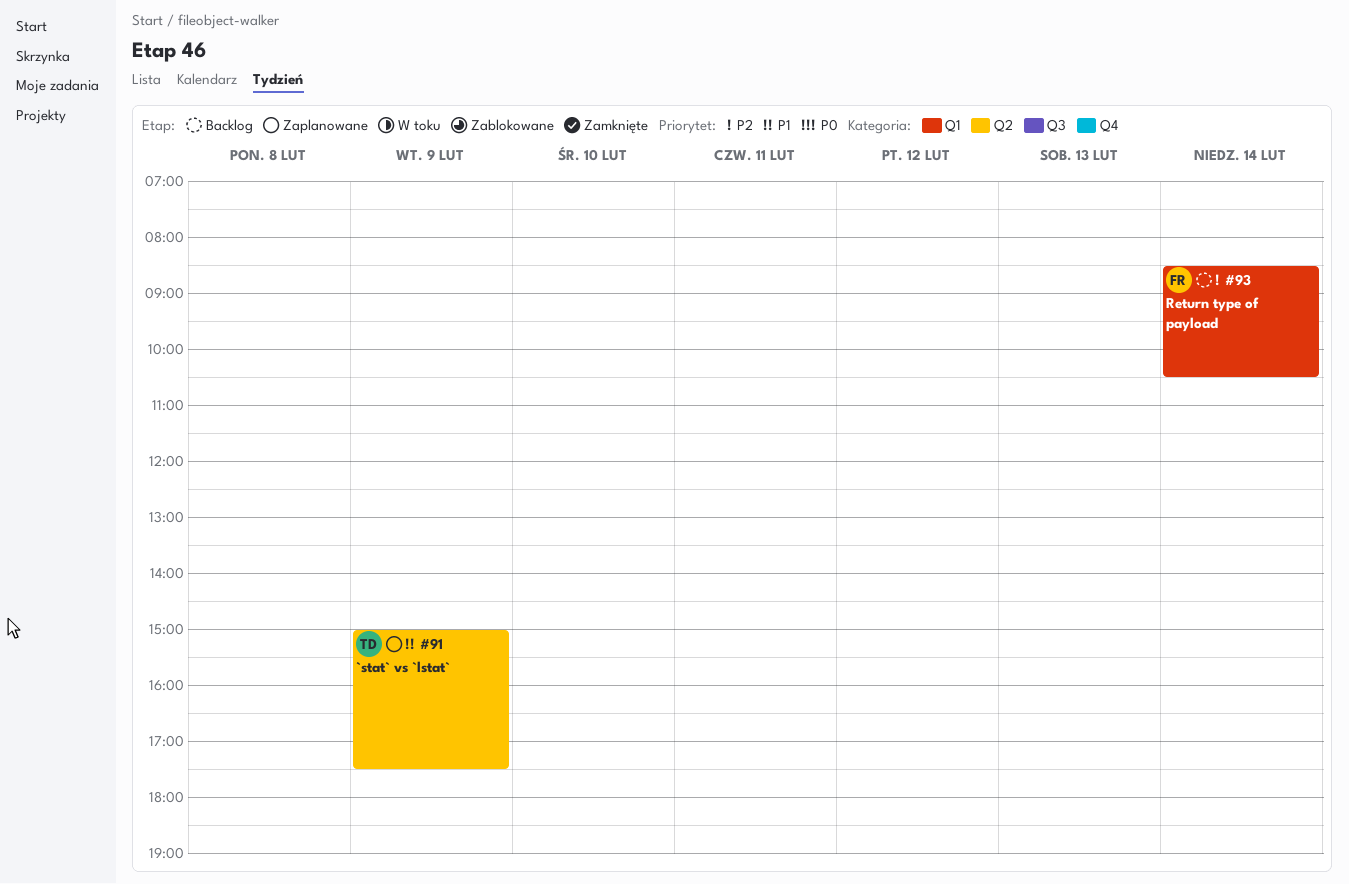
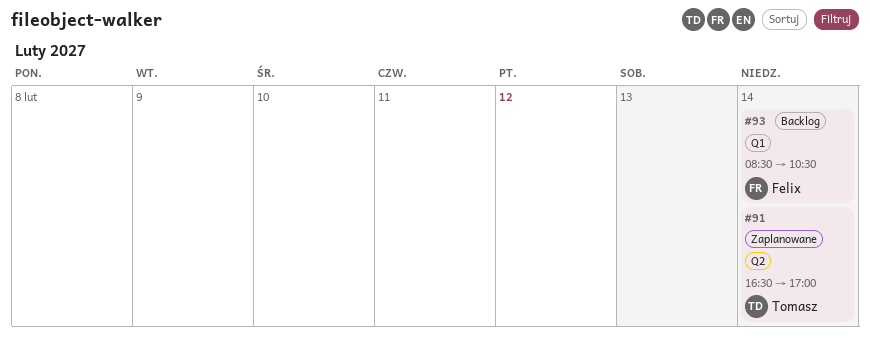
#91, day: Feb 9 -> Feb 14
#91, begins: 15:00 -> 16:30
#91, ends: 17:30 -> 17:00

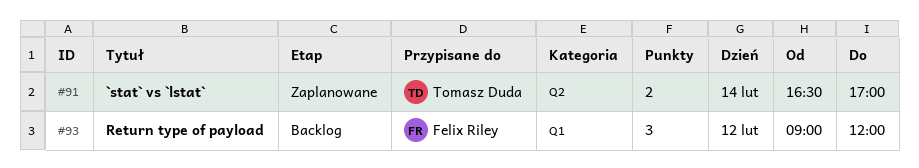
#93, day: Feb 14 -> Feb 12
#93, begins: 08:30 -> 09:00
#93, ends: 10:30 -> 12:00

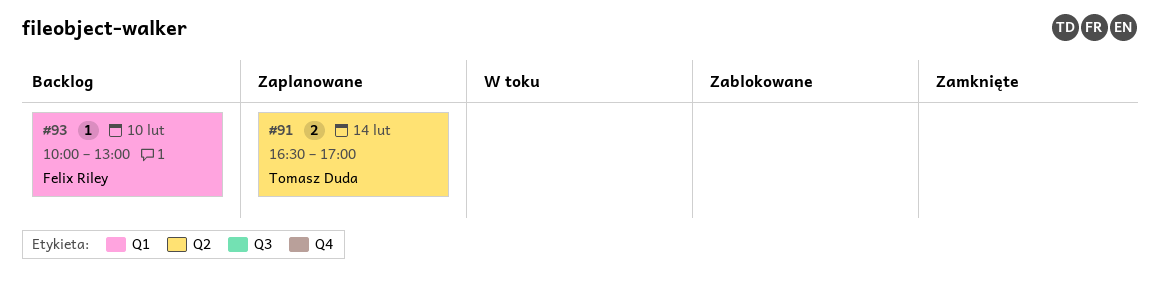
#93, estimate: 3 -> 1
#93, day: Feb 12 -> Feb 10
#93, begins: 09:00 -> 10:00
#93, ends: 12:00 -> 13:00

